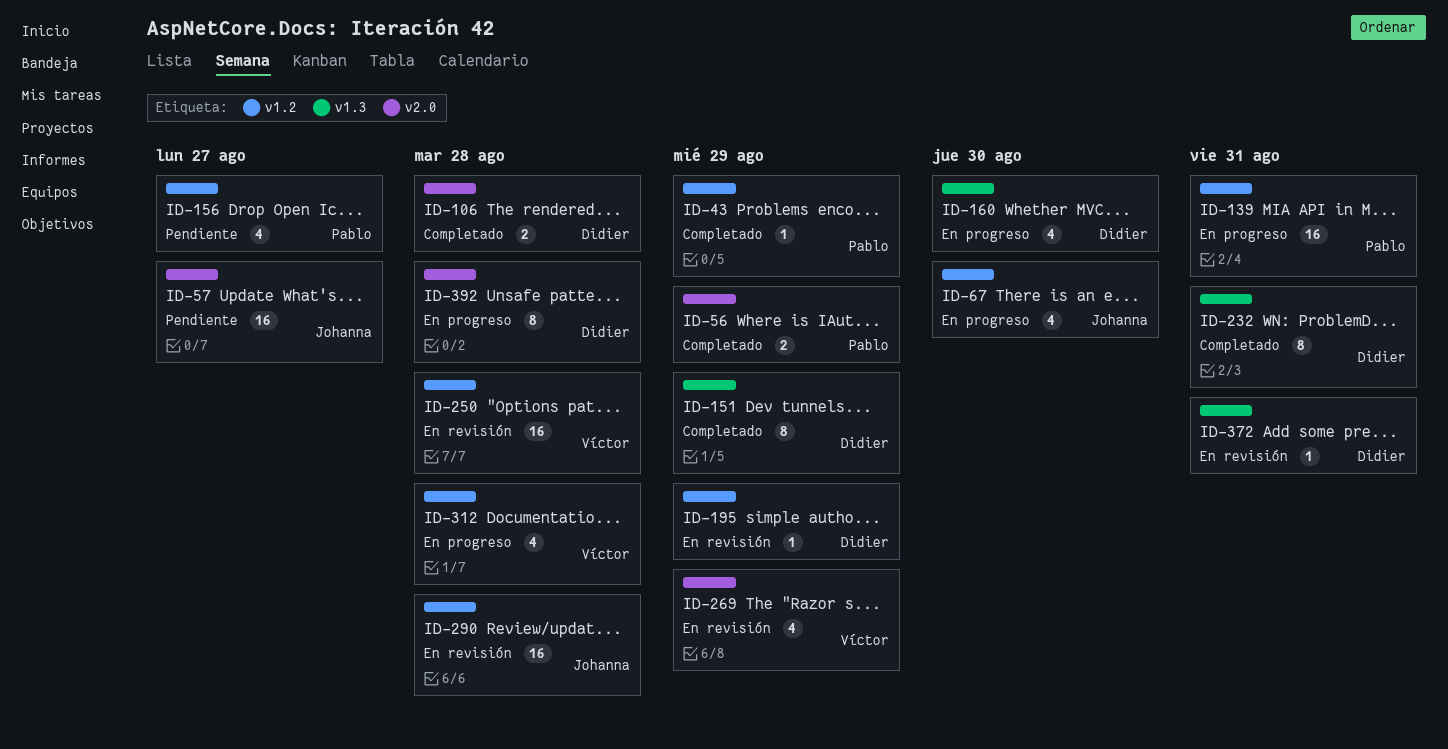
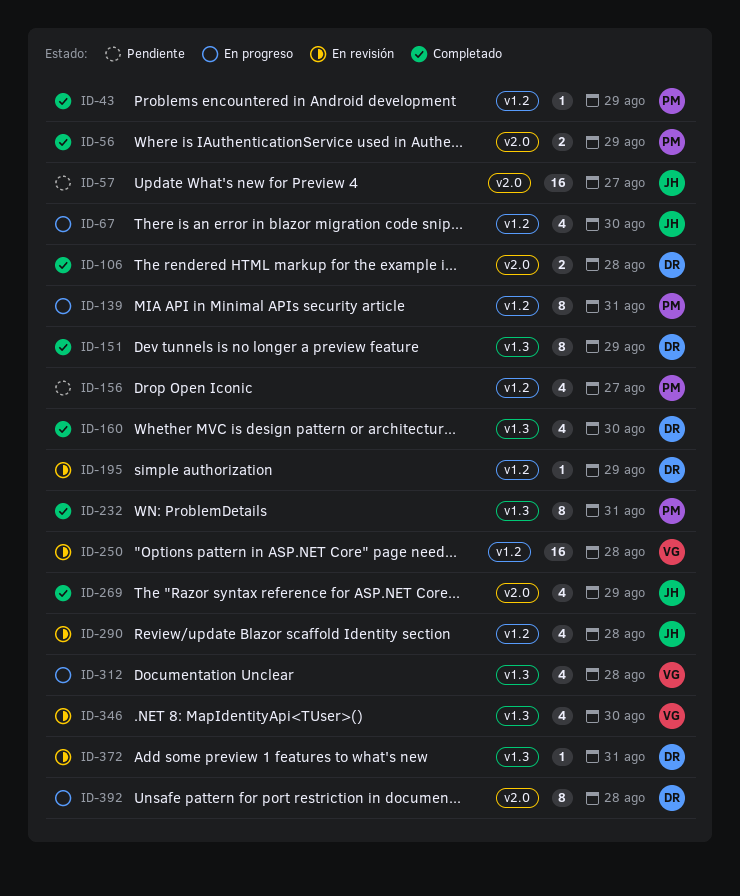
ID-139, estimate: 16 -> 8
ID-160, status: En progreso -> Completado
ID-232, owner: Didier -> Pablo
ID-269, status: En revisión -> Completado
ID-269, owner: Víctor -> Johanna
ID-290, estimate: 16 -> 4
ID-312, label: v1.2 -> v1.3
ID-346: none -> present

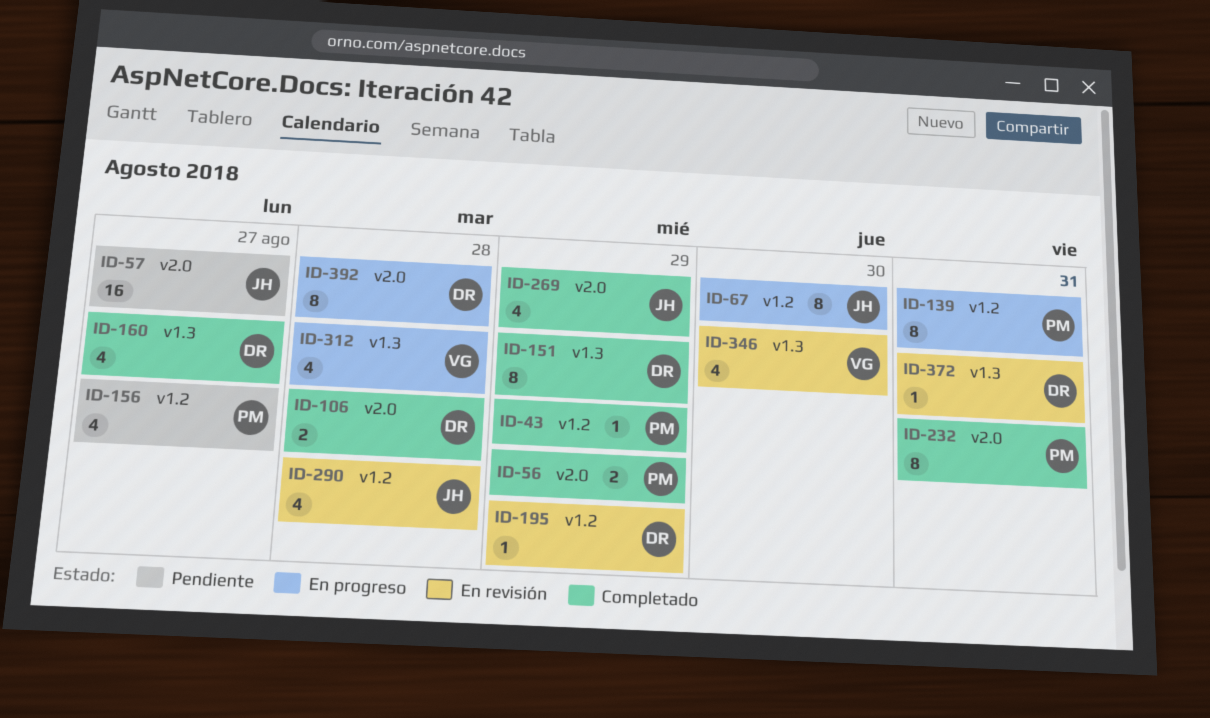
ID-67, estimate: 4 -> 8
ID-160, due: Aug 30 -> Aug 27
ID-232, label: v1.3 -> v2.0
ID-250: present -> none

